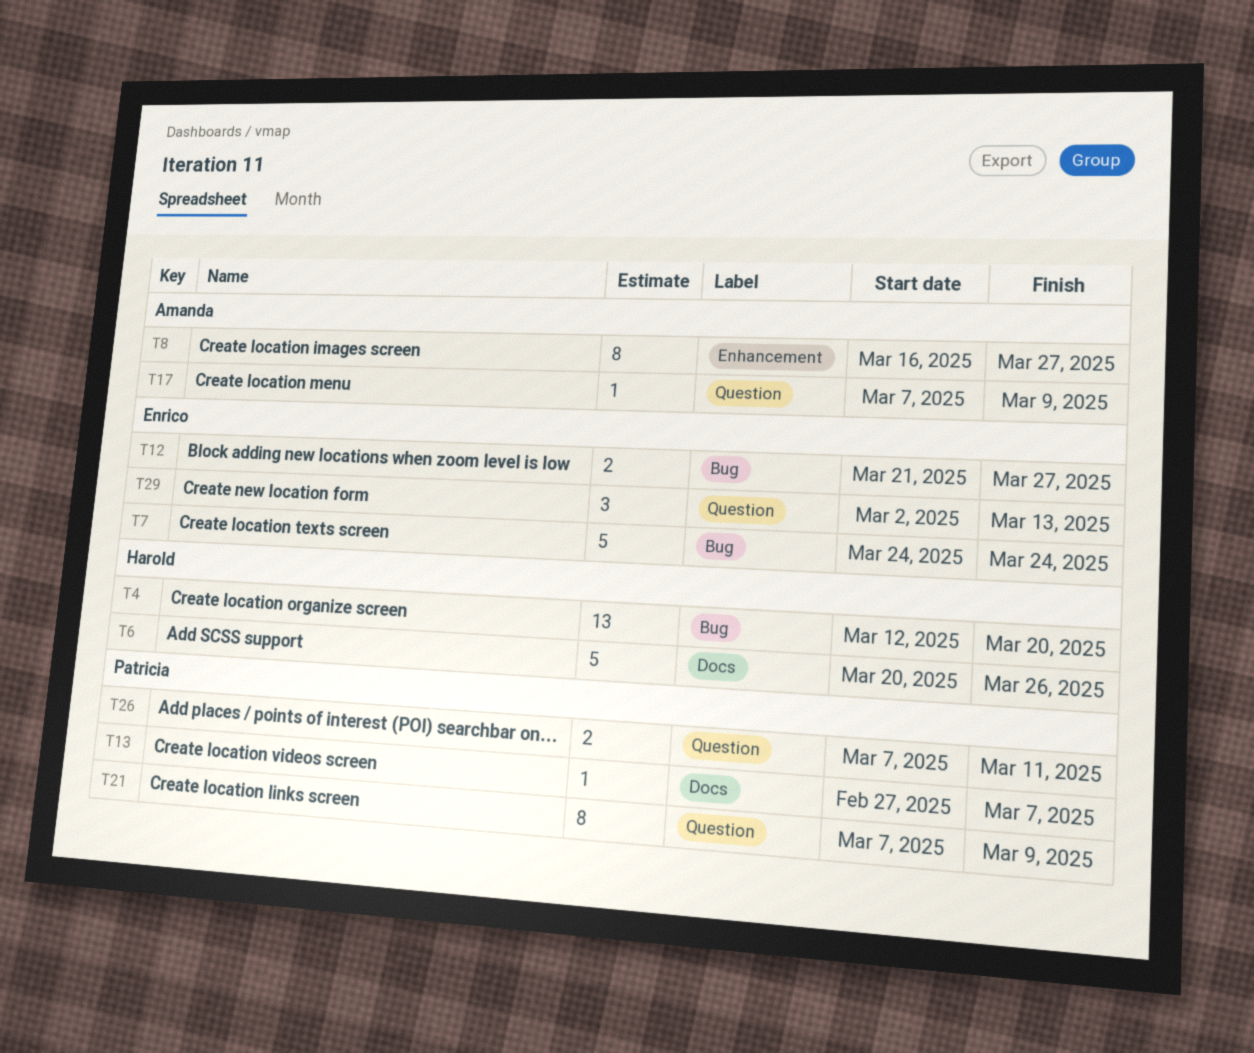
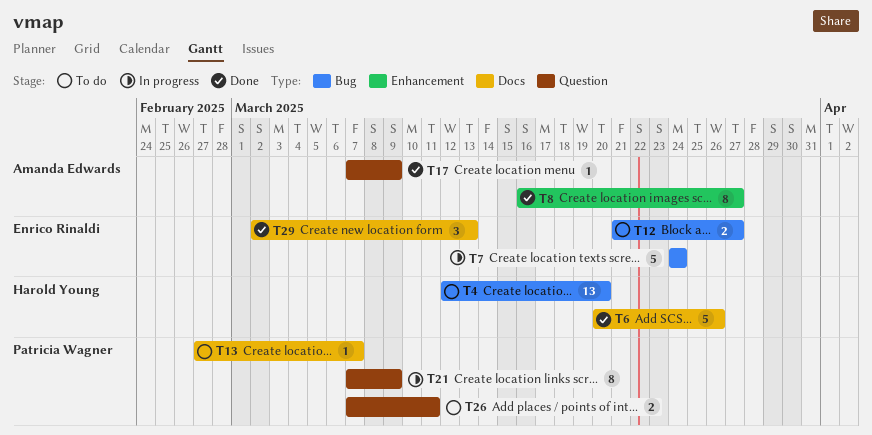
T29, label: Question -> Docs

